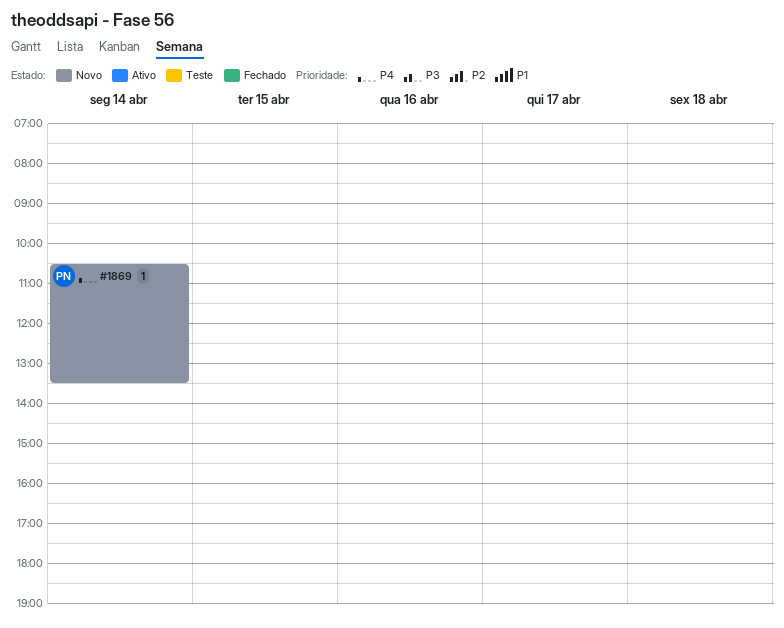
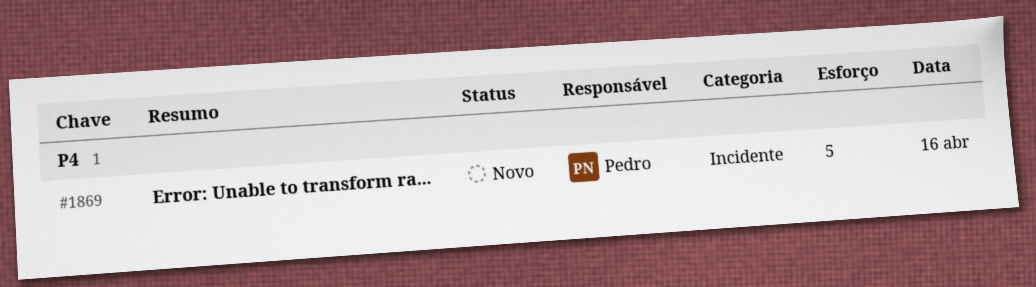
#1869, estimate: 1 -> 5
#1869, day: Apr 14 -> Apr 16

